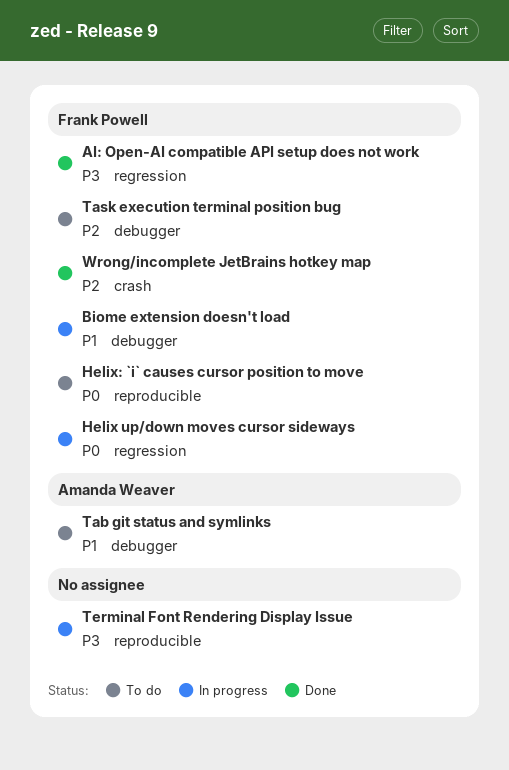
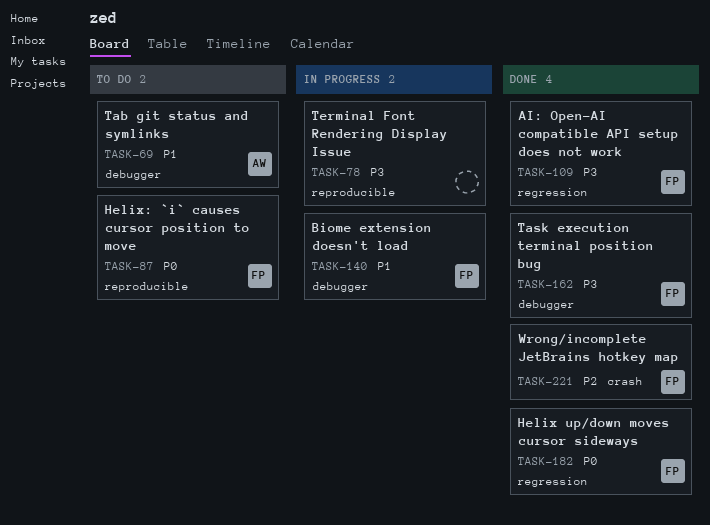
Helix up/down moves cursor sideways, status: In progress -> Done
Task execution terminal position bug, status: To do -> Done
Task execution terminal position bug, priority: P2 -> P3

